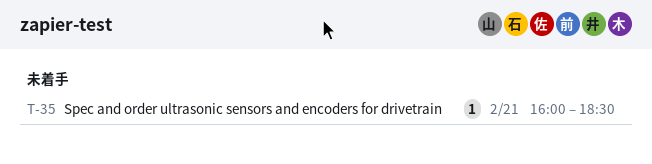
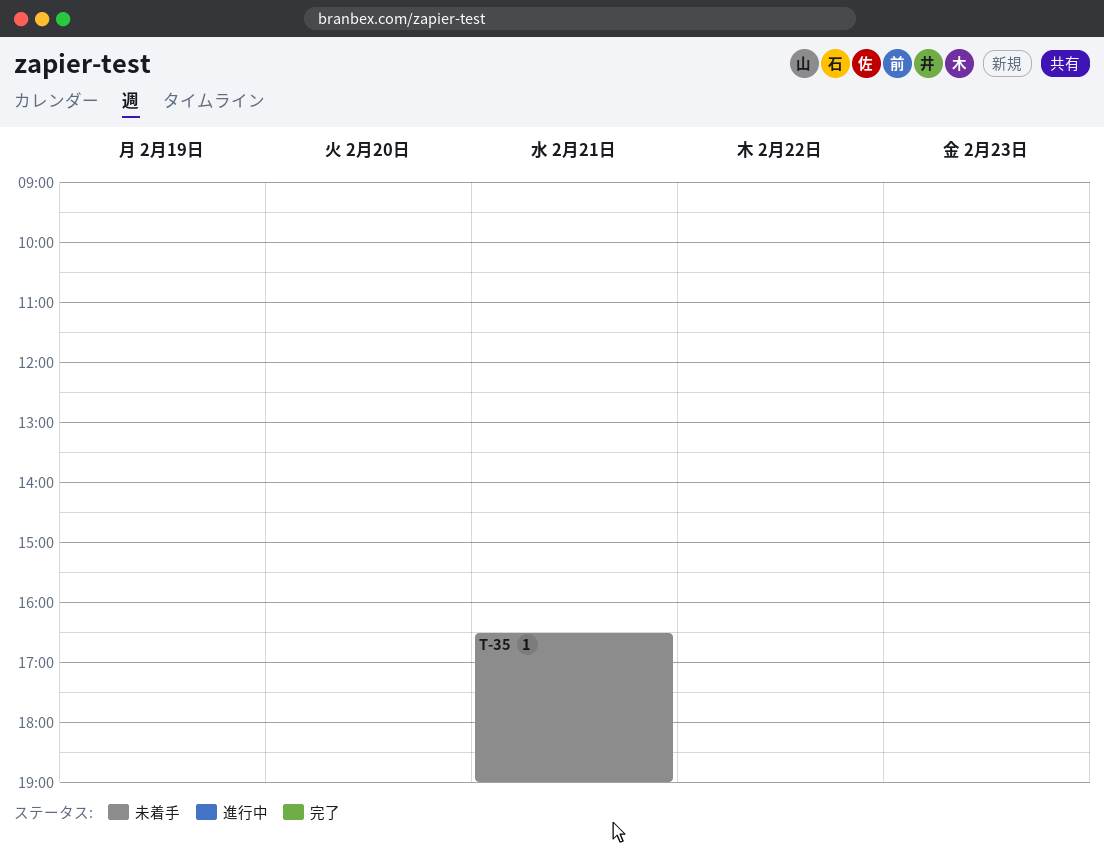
T-35, begins: 16:00 -> 16:30
T-35, ends: 18:30 -> 19:00

